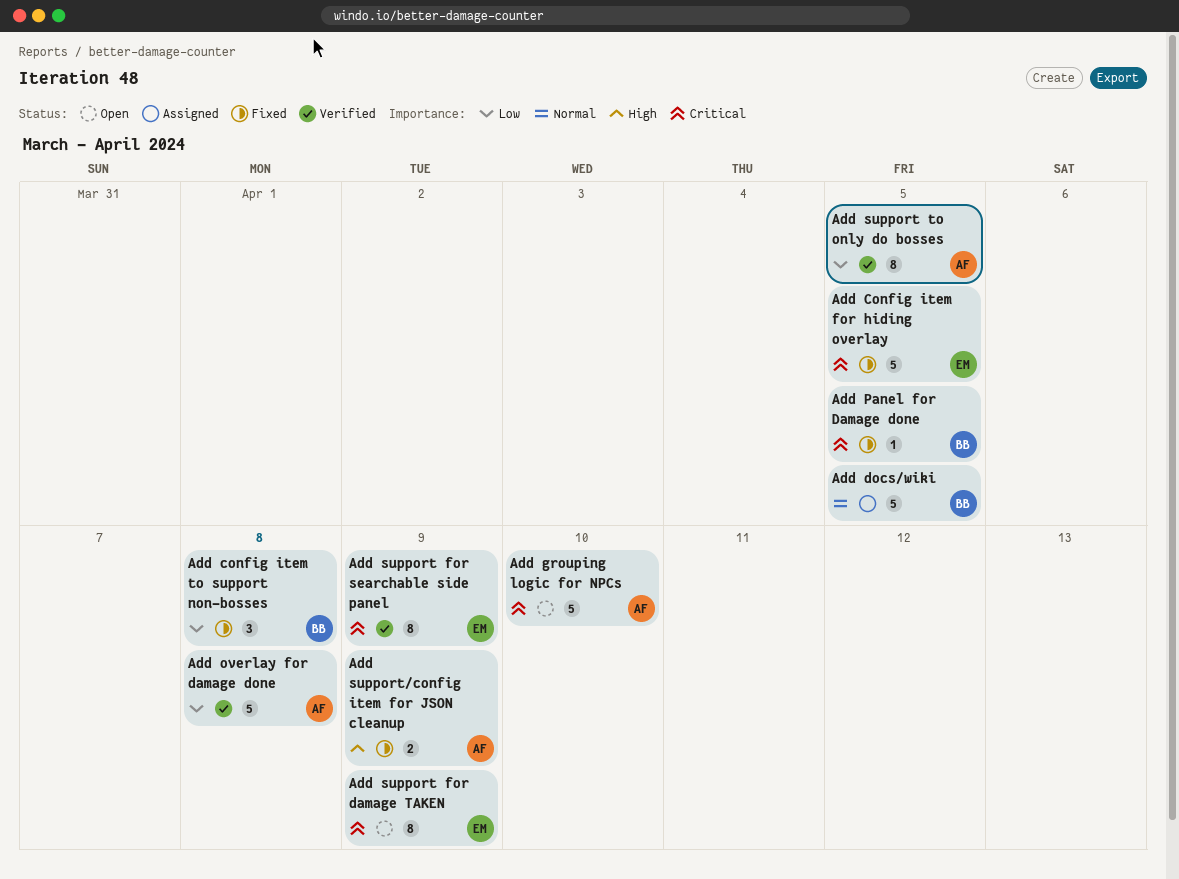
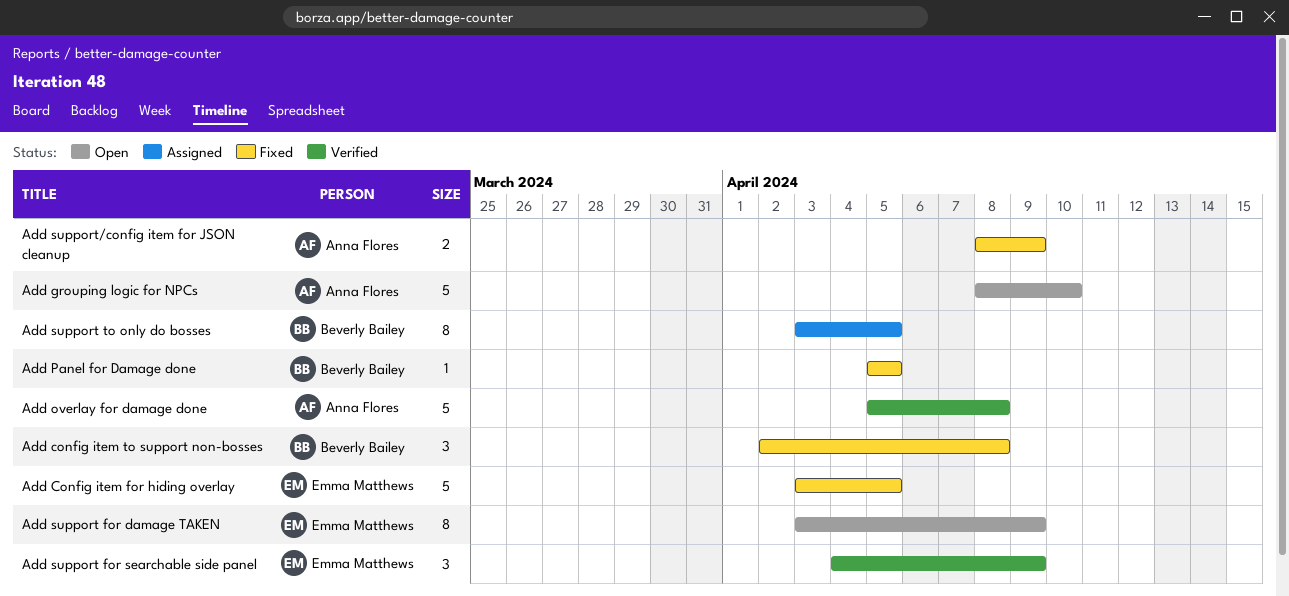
Add docs/wiki: present -> none
Add support for searchable side panel, estimate: 8 -> 3
Add support to only do bosses, status: Verified -> Assigned
Add support to only do bosses, owner: Anna Flores -> Beverly Bailey

